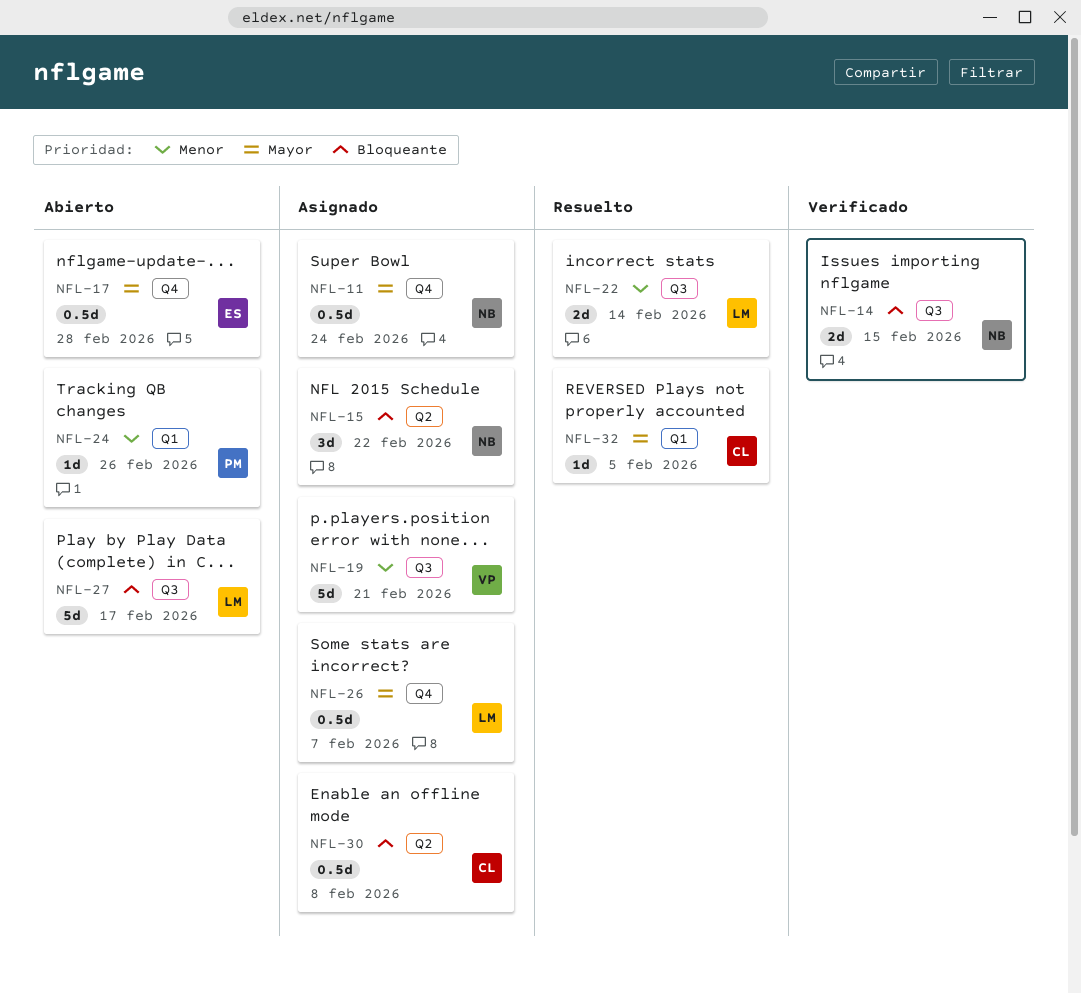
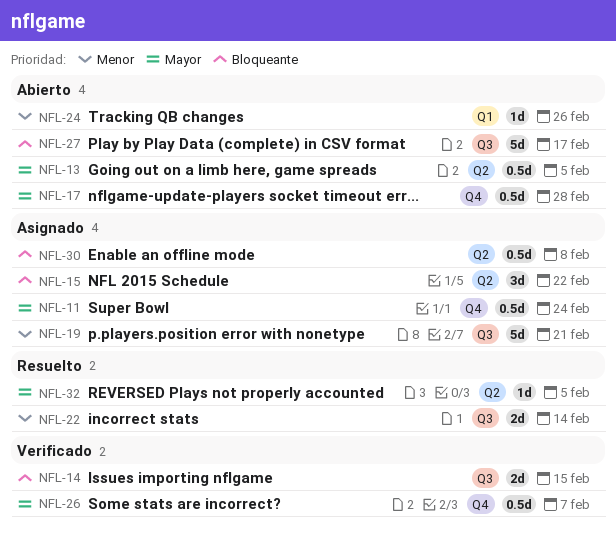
NFL-13: none -> present
NFL-26, status: Asignado -> Verificado
NFL-32, label: Q1 -> Q2

